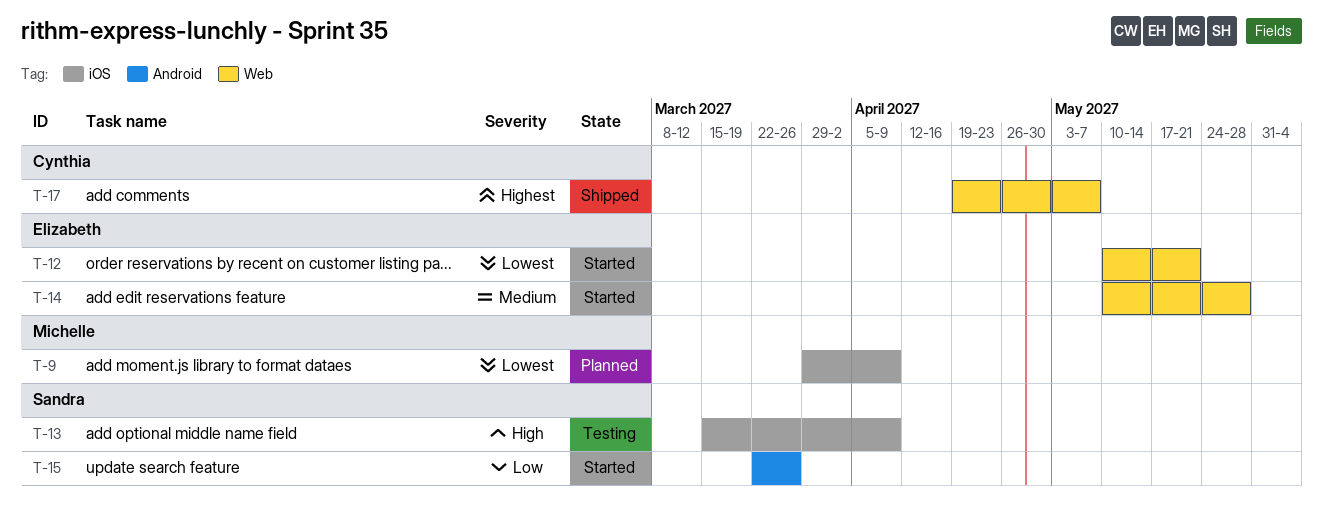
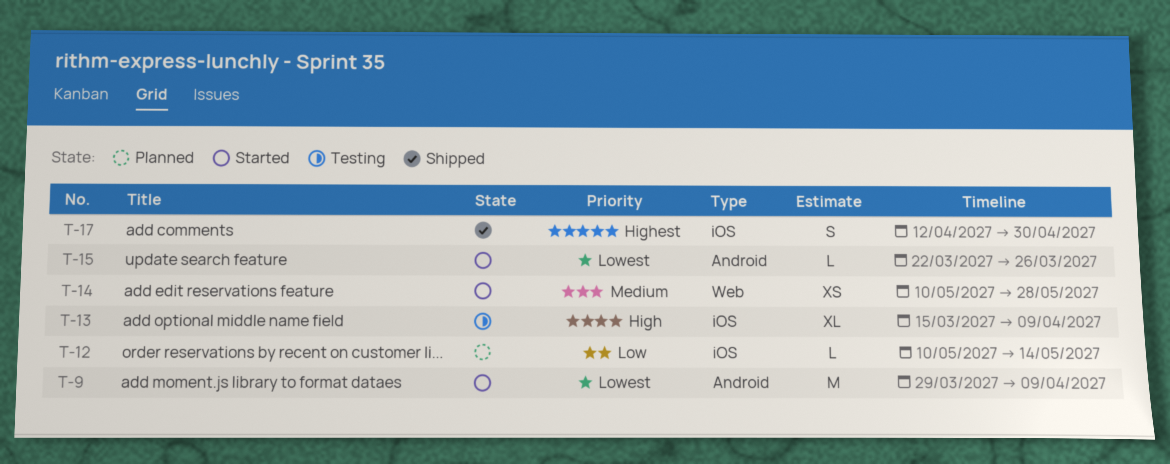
T-9, status: Planned -> Started
T-9, label: iOS -> Android
T-12, status: Started -> Planned
T-12, priority: Lowest -> Low
T-12, label: Web -> iOS
T-12, due: May 21 -> May 14
T-15, priority: Low -> Lowest
T-17, label: Web -> iOS
T-17, start: Apr 19 -> Apr 12
T-17, due: May 7 -> Apr 30

